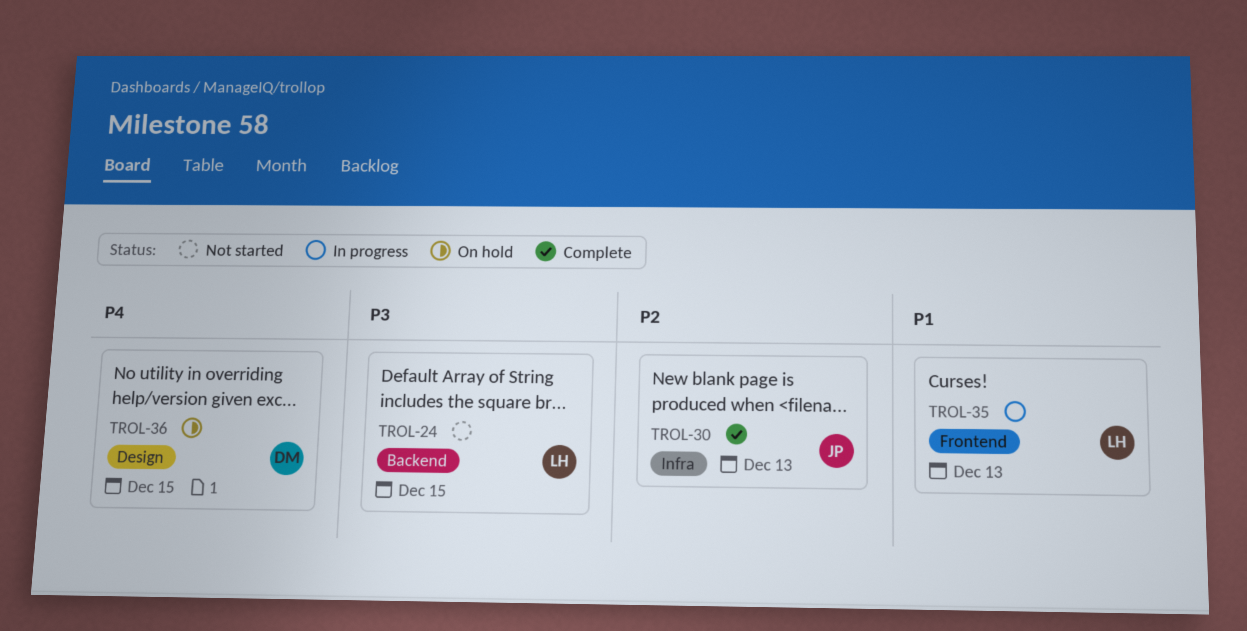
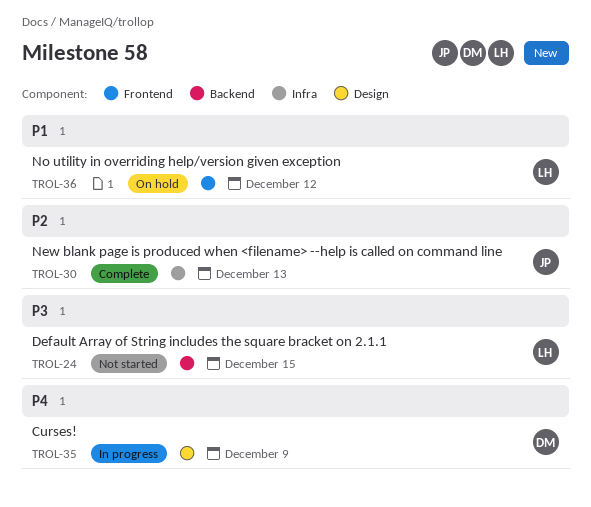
TROL-35, owner: LH -> DM
TROL-35, priority: P1 -> P4
TROL-35, label: Frontend -> Design
TROL-35, due: Dec 13 -> Dec 9
TROL-36, owner: DM -> LH
TROL-36, priority: P4 -> P1
TROL-36, label: Design -> Frontend
TROL-36, due: Dec 15 -> Dec 12

